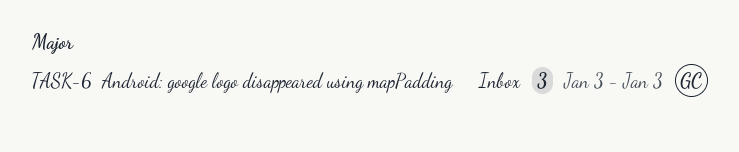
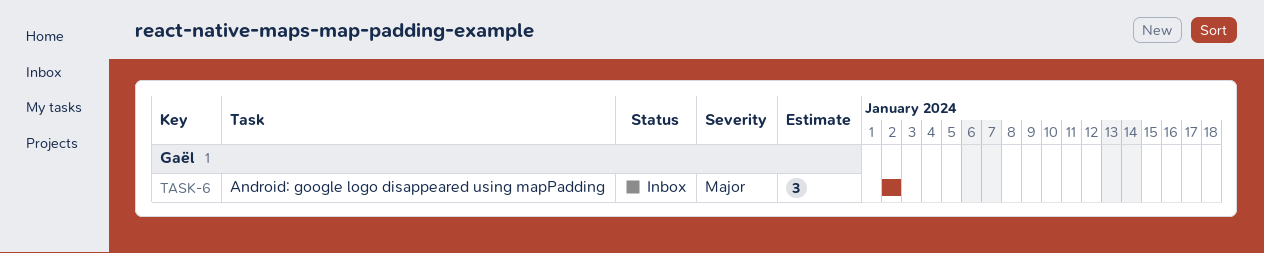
TASK-6, start: Jan 3 -> Jan 2
TASK-6, due: Jan 3 -> Jan 2

